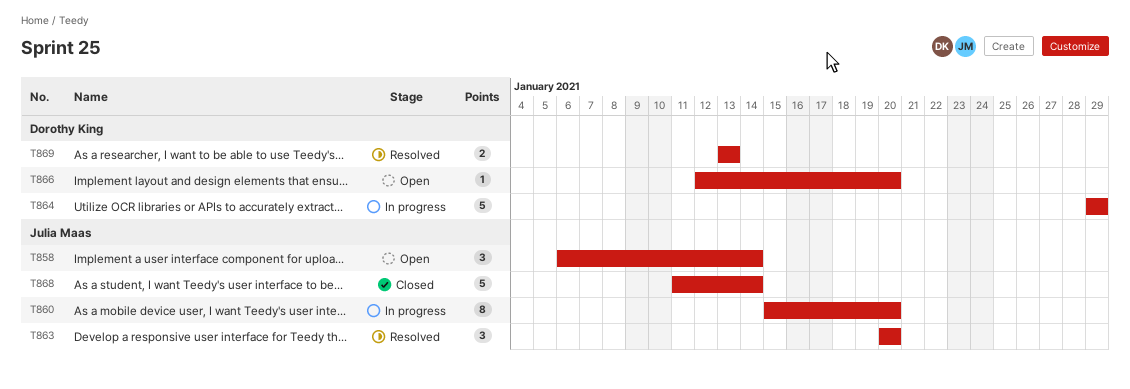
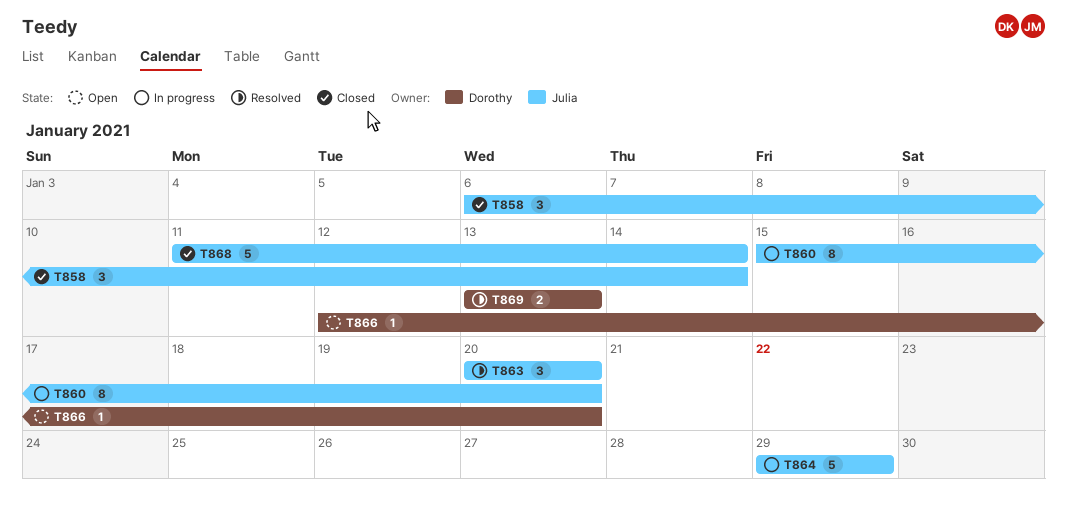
T858, status: Open -> Closed
T864, owner: Dorothy King -> Julia Maas

